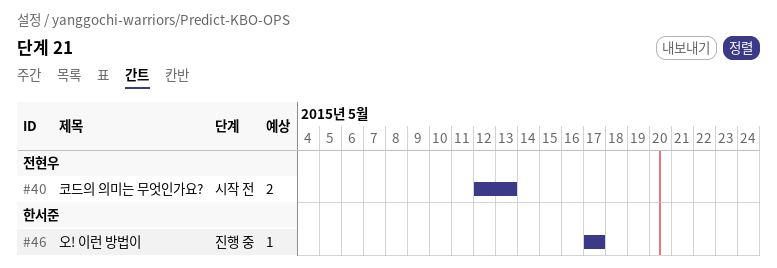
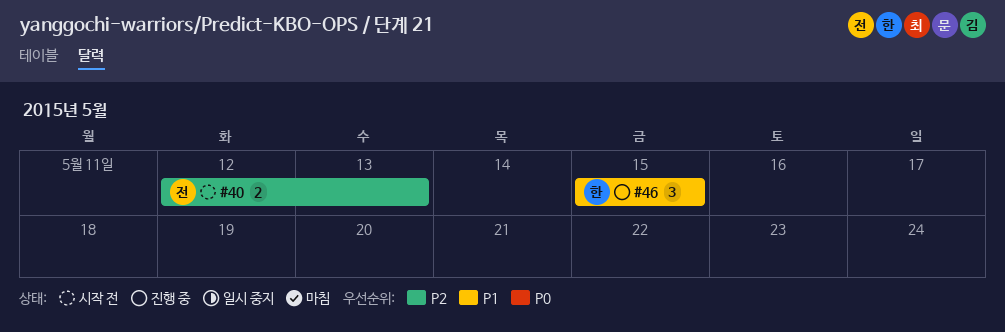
#46, estimate: 1 -> 3
#46, start: May 17 -> May 15
#46, due: May 17 -> May 15

